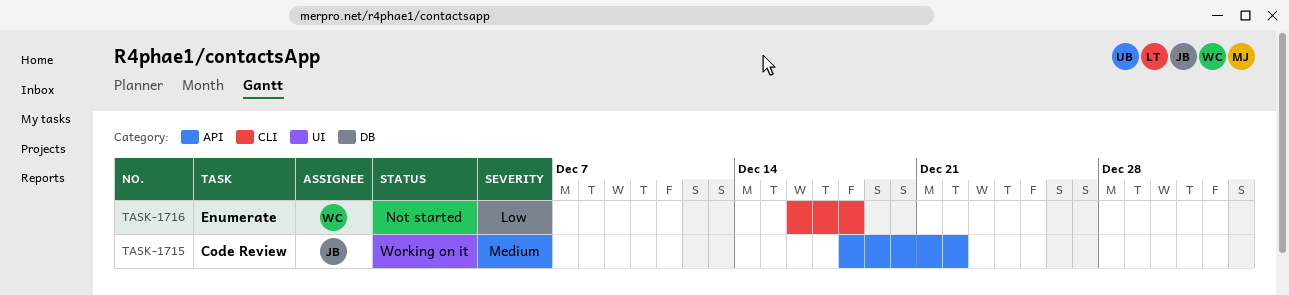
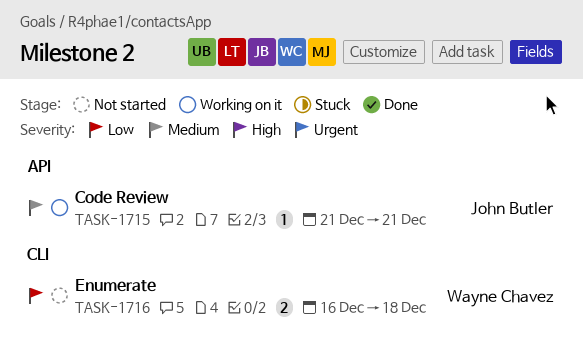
TASK-1715, start: Dec 18 -> Dec 21
TASK-1715, due: Dec 22 -> Dec 21

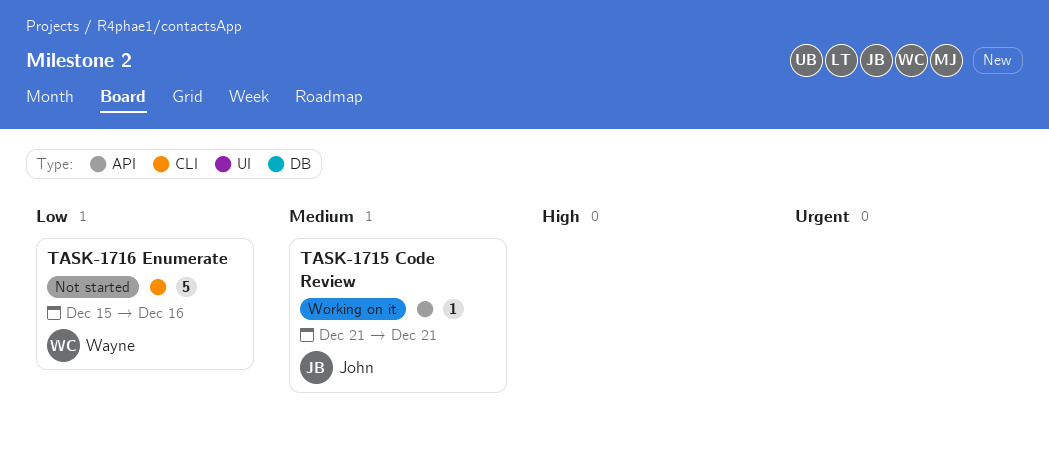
TASK-1716, estimate: 2 -> 5
TASK-1716, start: Dec 16 -> Dec 15
TASK-1716, due: Dec 18 -> Dec 16

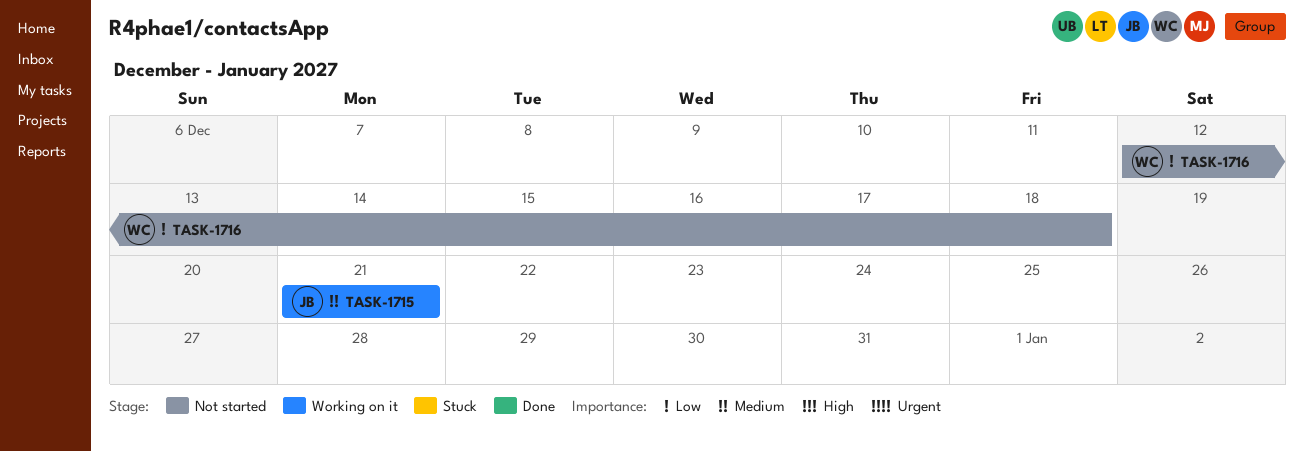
TASK-1716, start: Dec 15 -> Dec 12
TASK-1716, due: Dec 16 -> Dec 18

